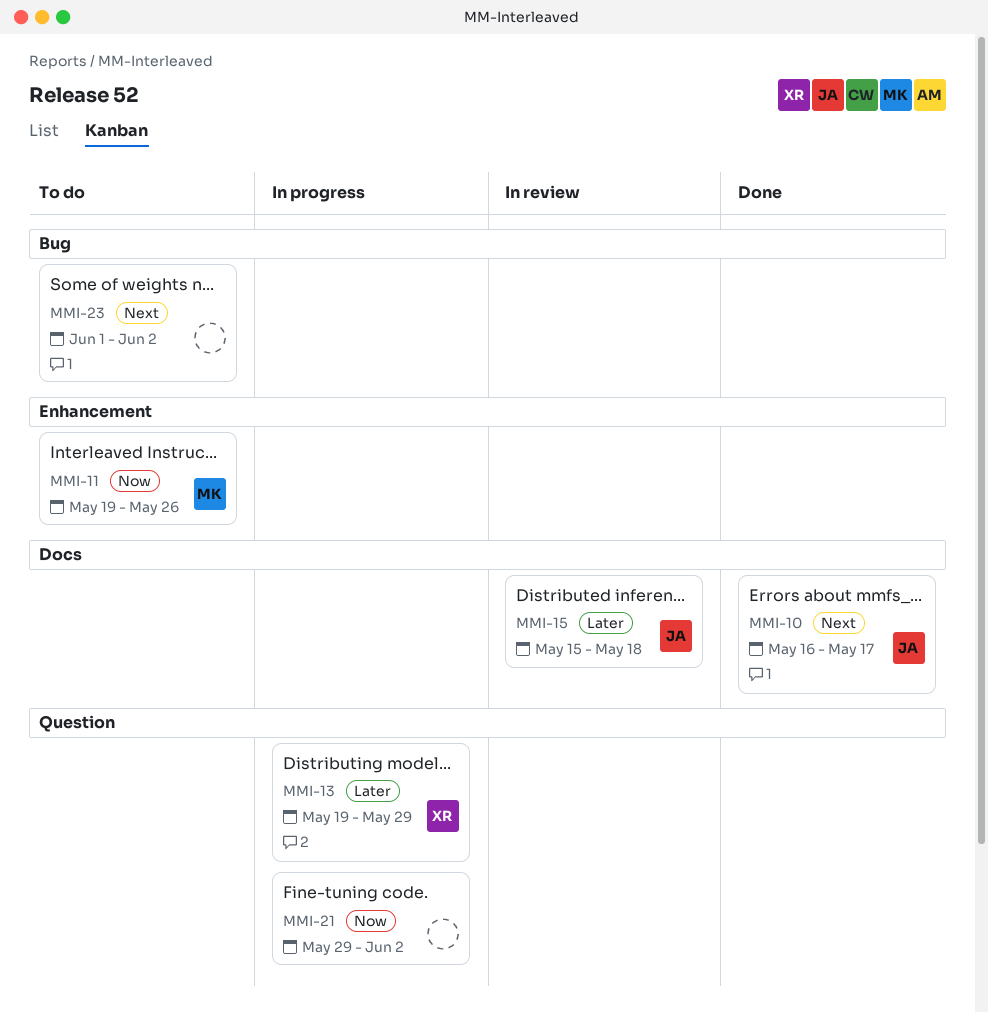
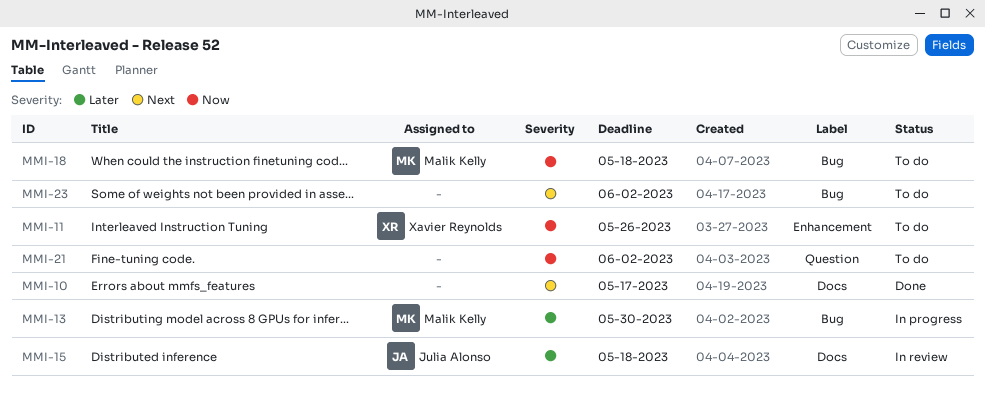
MMI-10, owner: Julia Alonso -> none
MMI-11, owner: Malik Kelly -> Xavier Reynolds
MMI-13, owner: Xavier Reynolds -> Malik Kelly
MMI-13, label: Question -> Bug
MMI-13, due: May 29 -> May 30
MMI-18: none -> present
MMI-21, status: In progress -> To do

